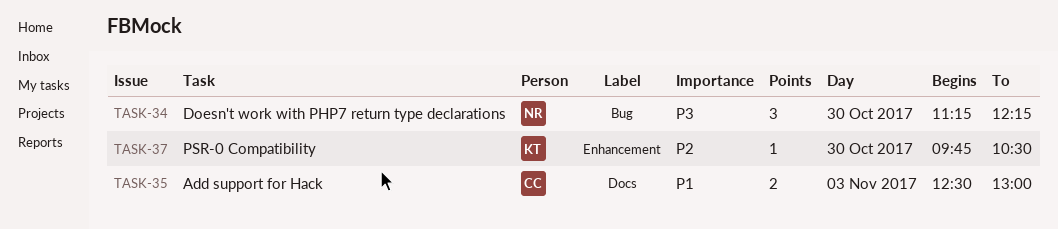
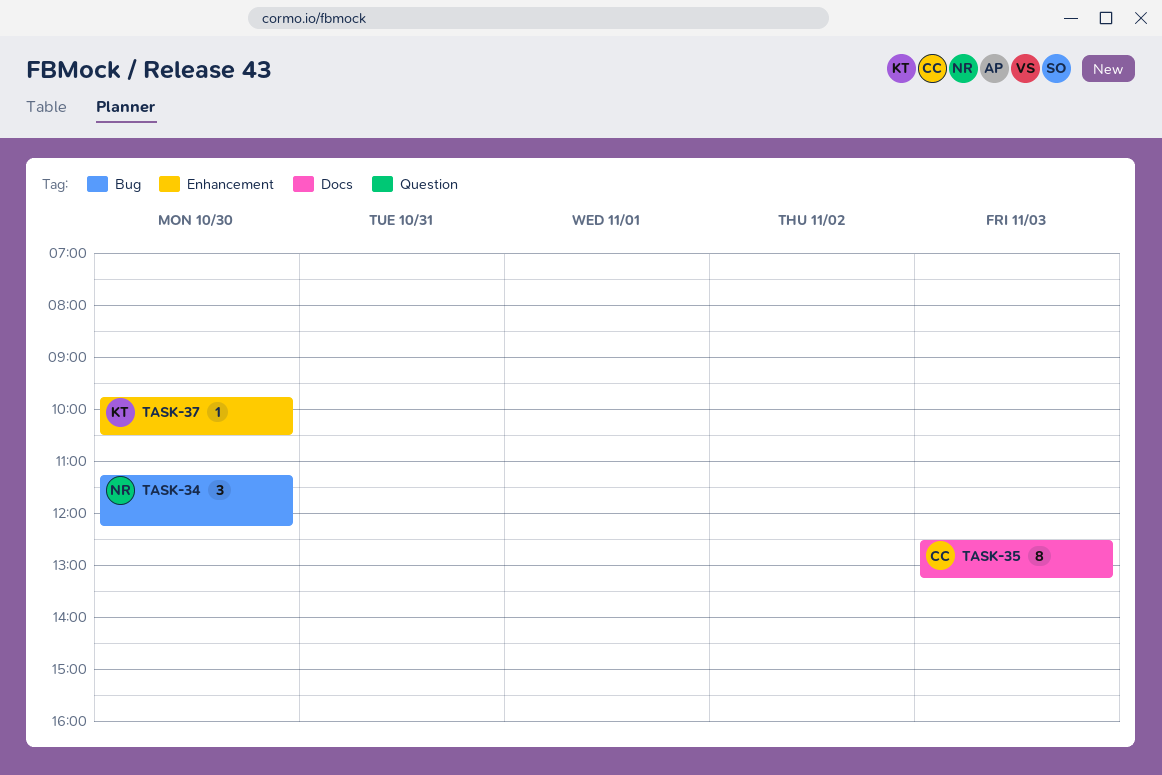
TASK-35, estimate: 2 -> 8
TASK-35, ends: 13:00 -> 13:15

